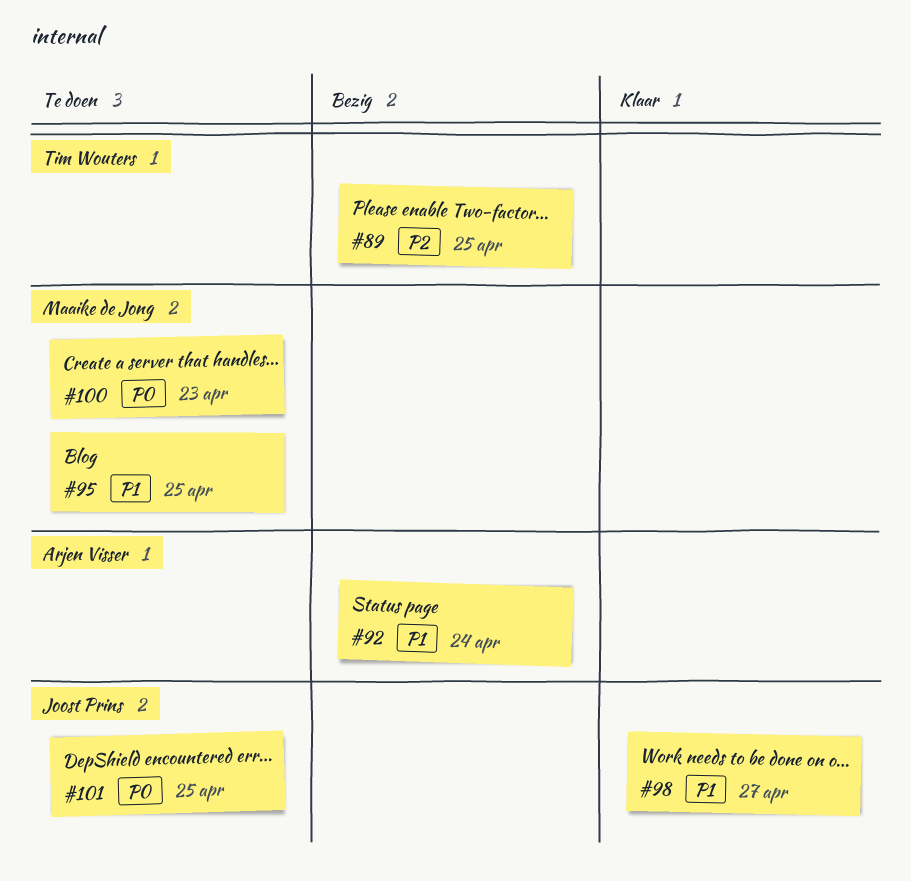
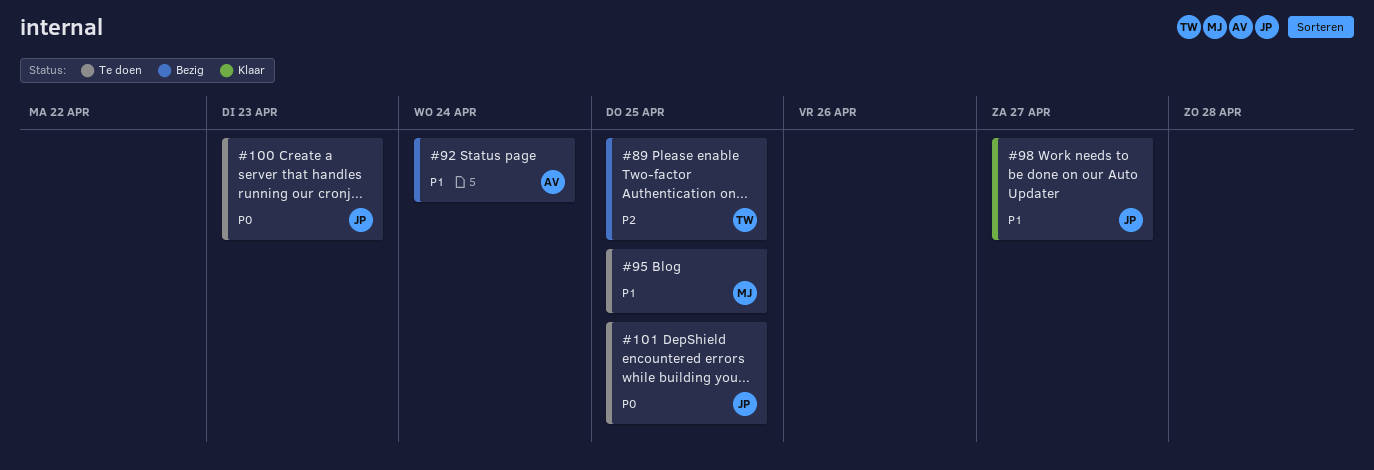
#100, owner: Maaike de Jong -> Joost Prins

